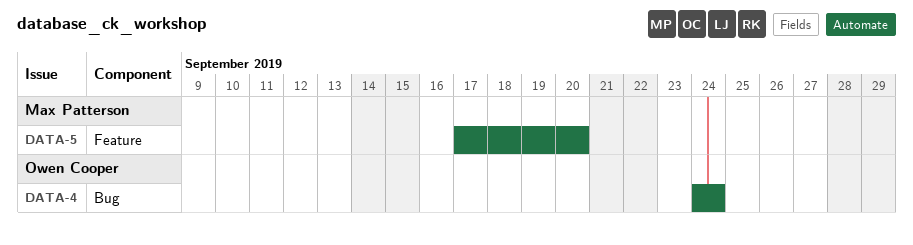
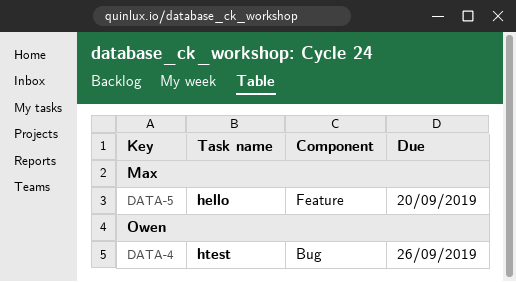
DATA-4, due: Sep 24 -> Sep 26

